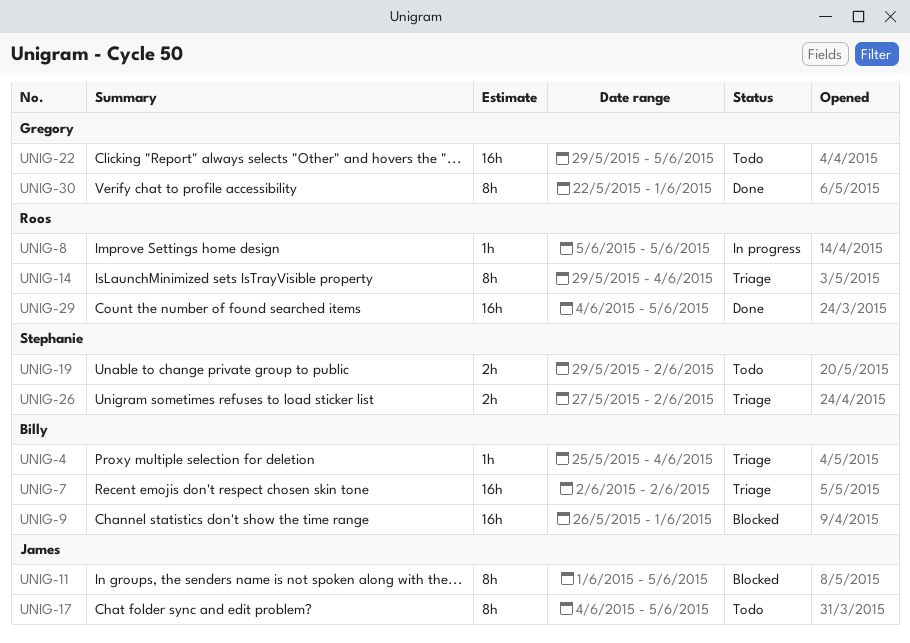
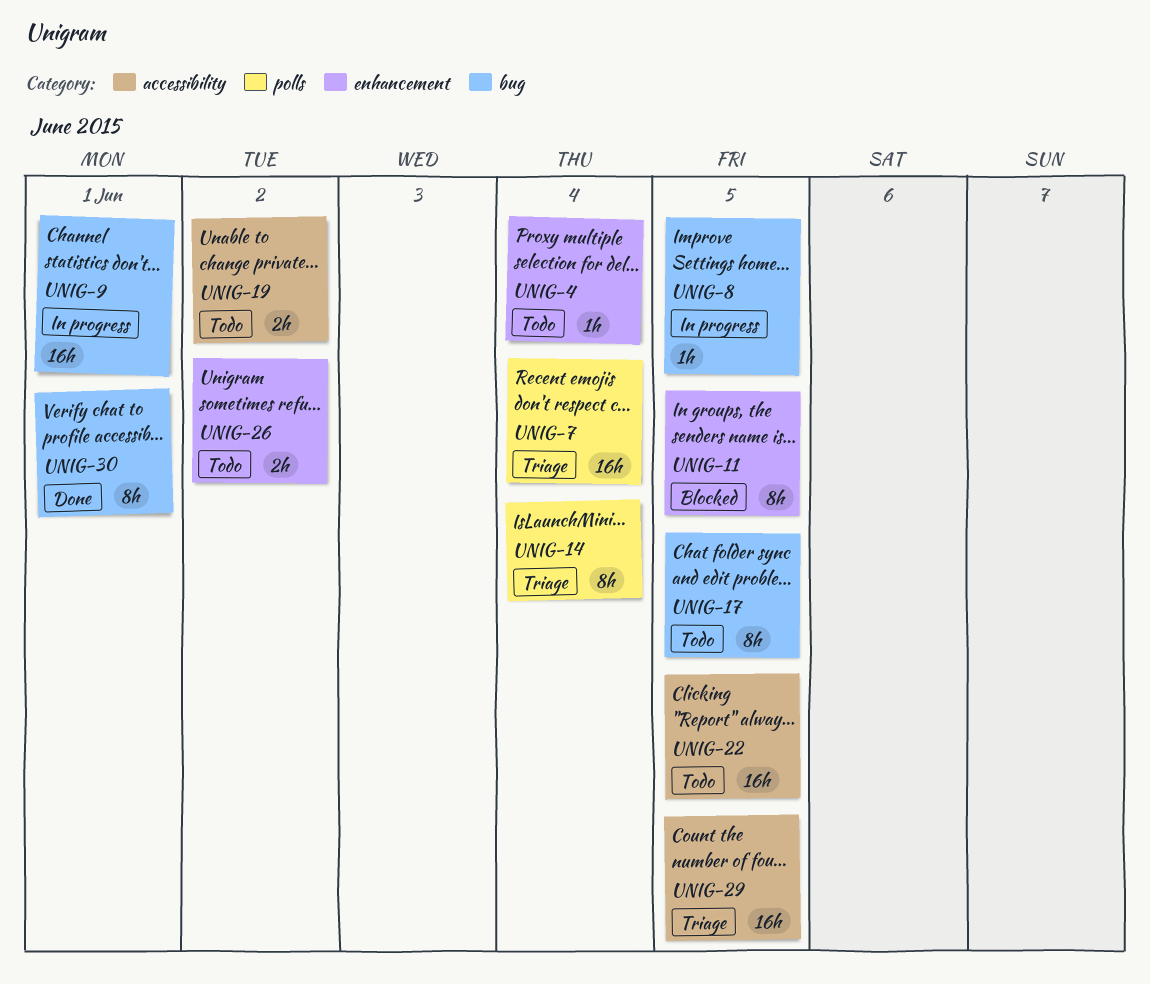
UNIG-4, status: Triage -> Todo
UNIG-7, due: Jun 2 -> Jun 4
UNIG-9, status: Blocked -> In progress
UNIG-26, status: Triage -> Todo
UNIG-29, status: Done -> Triage

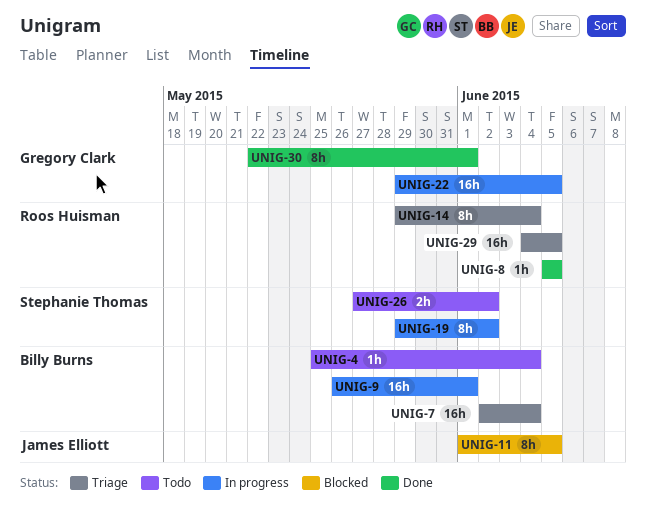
UNIG-8, status: In progress -> Done
UNIG-17: present -> none
UNIG-19, status: Todo -> In progress
UNIG-19, estimate: 2h -> 8h
UNIG-22, status: Todo -> In progress

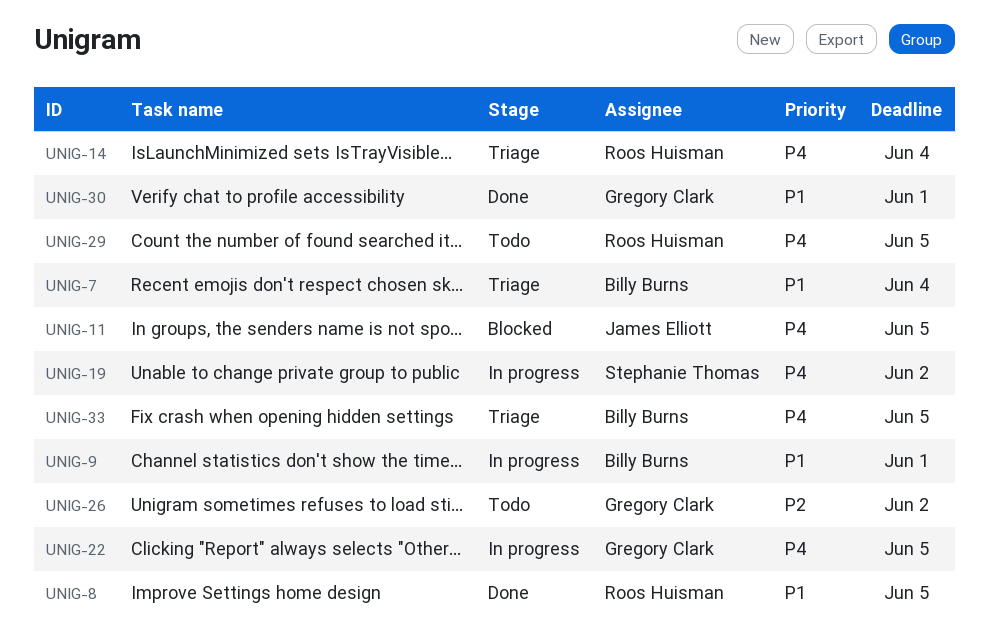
UNIG-4: present -> none
UNIG-26, owner: Stephanie Thomas -> Gregory Clark
UNIG-29, status: Triage -> Todo
UNIG-33: none -> present

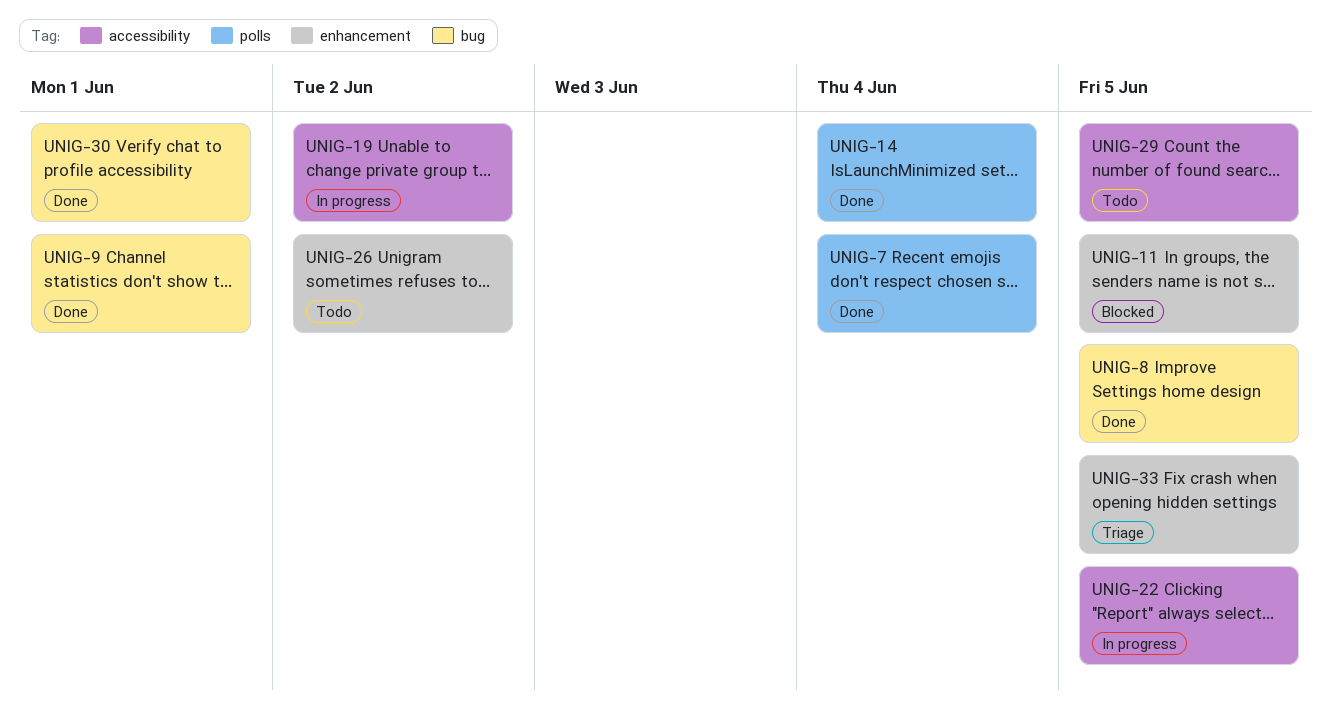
UNIG-7, status: Triage -> Done
UNIG-9, status: In progress -> Done
UNIG-14, status: Triage -> Done

